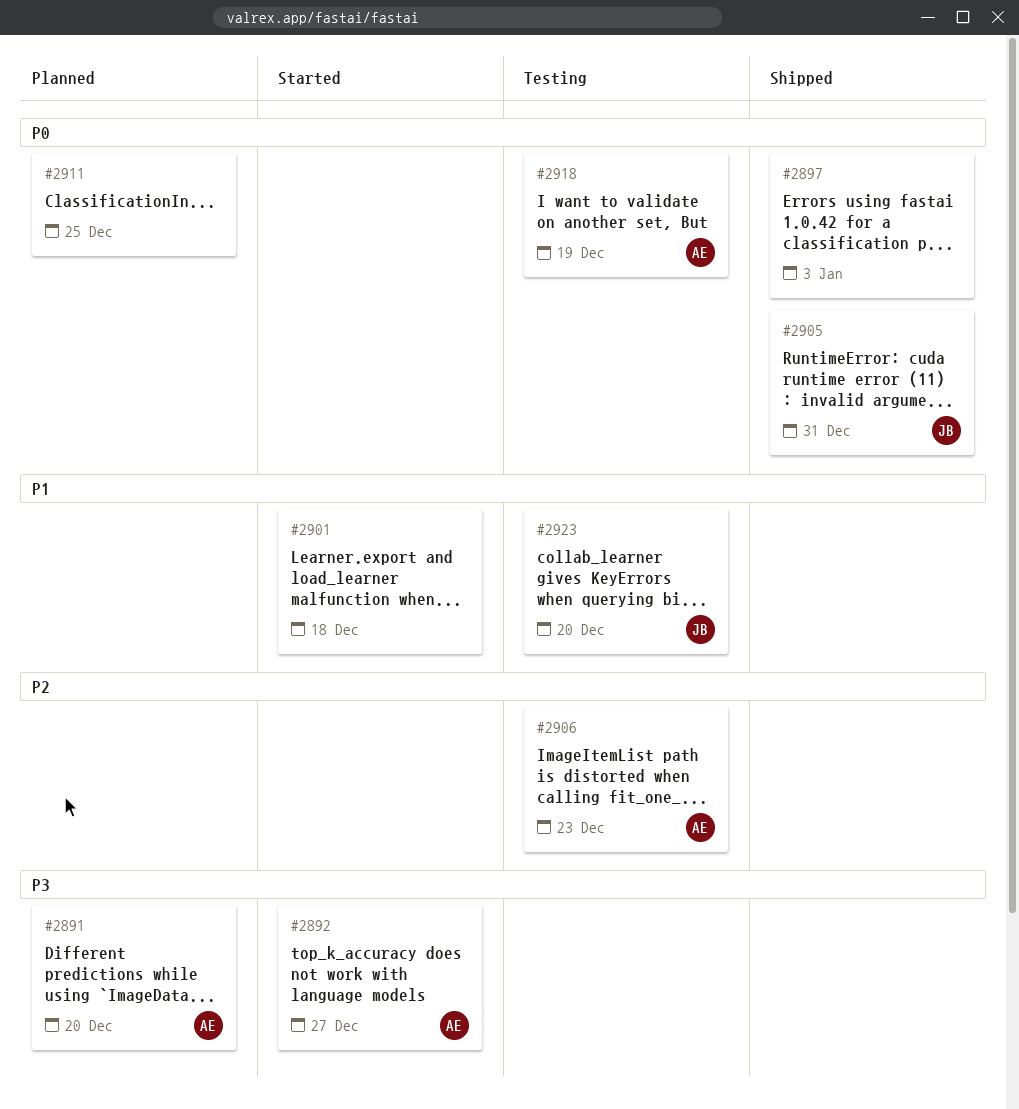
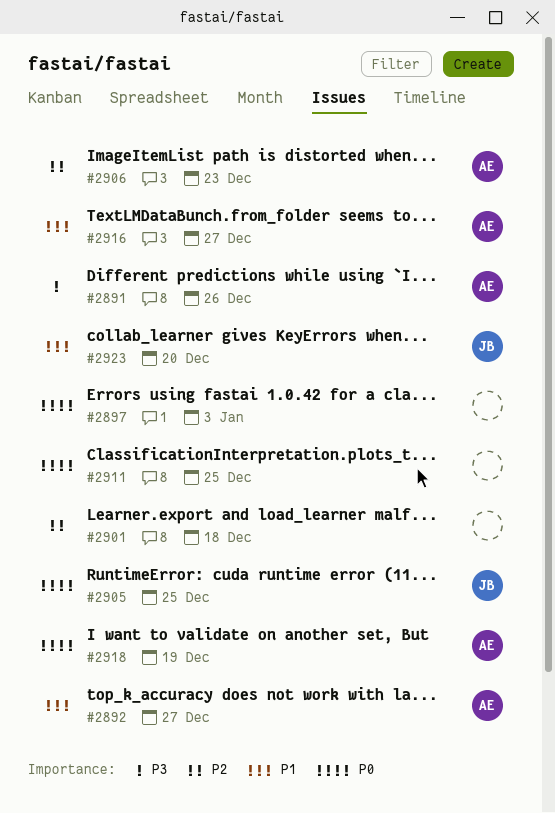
#2891, due: Dec 20 -> Dec 26
#2892, priority: P3 -> P1
#2901, priority: P1 -> P2
#2905, due: Dec 31 -> Dec 25
#2916: none -> present

